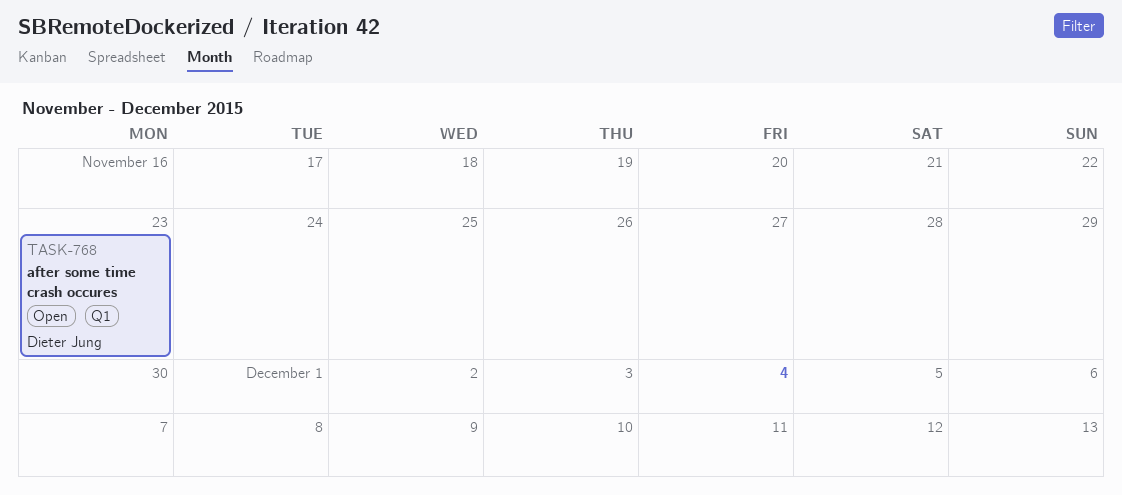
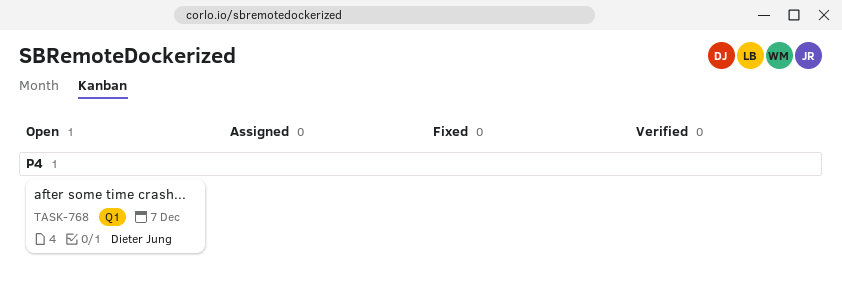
TASK-768, due: Nov 23 -> Dec 7

